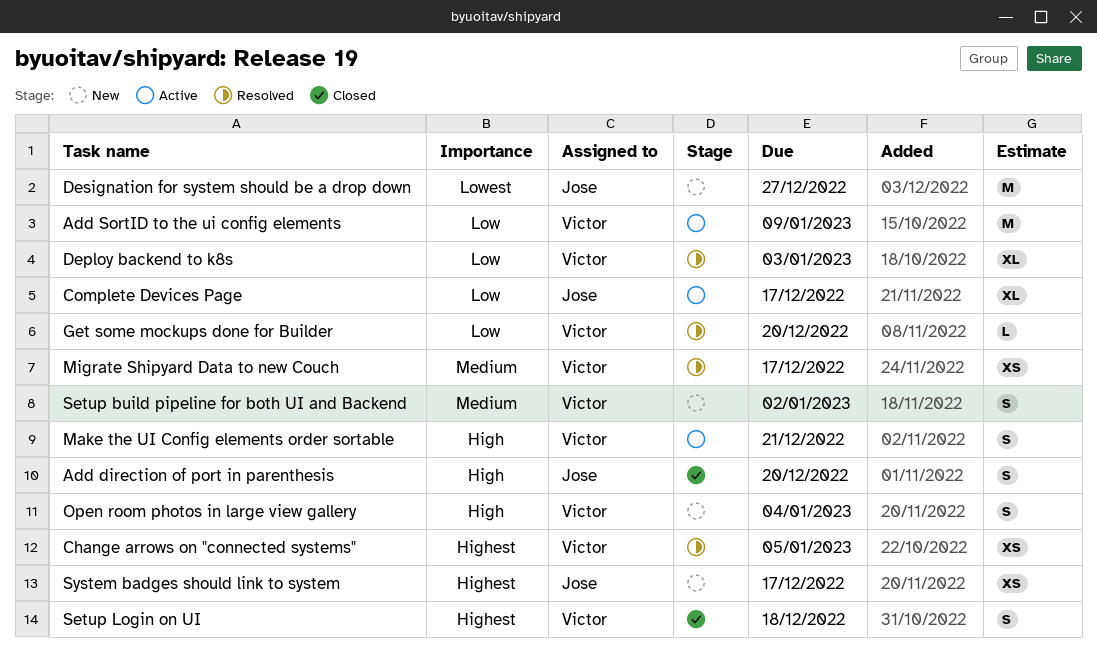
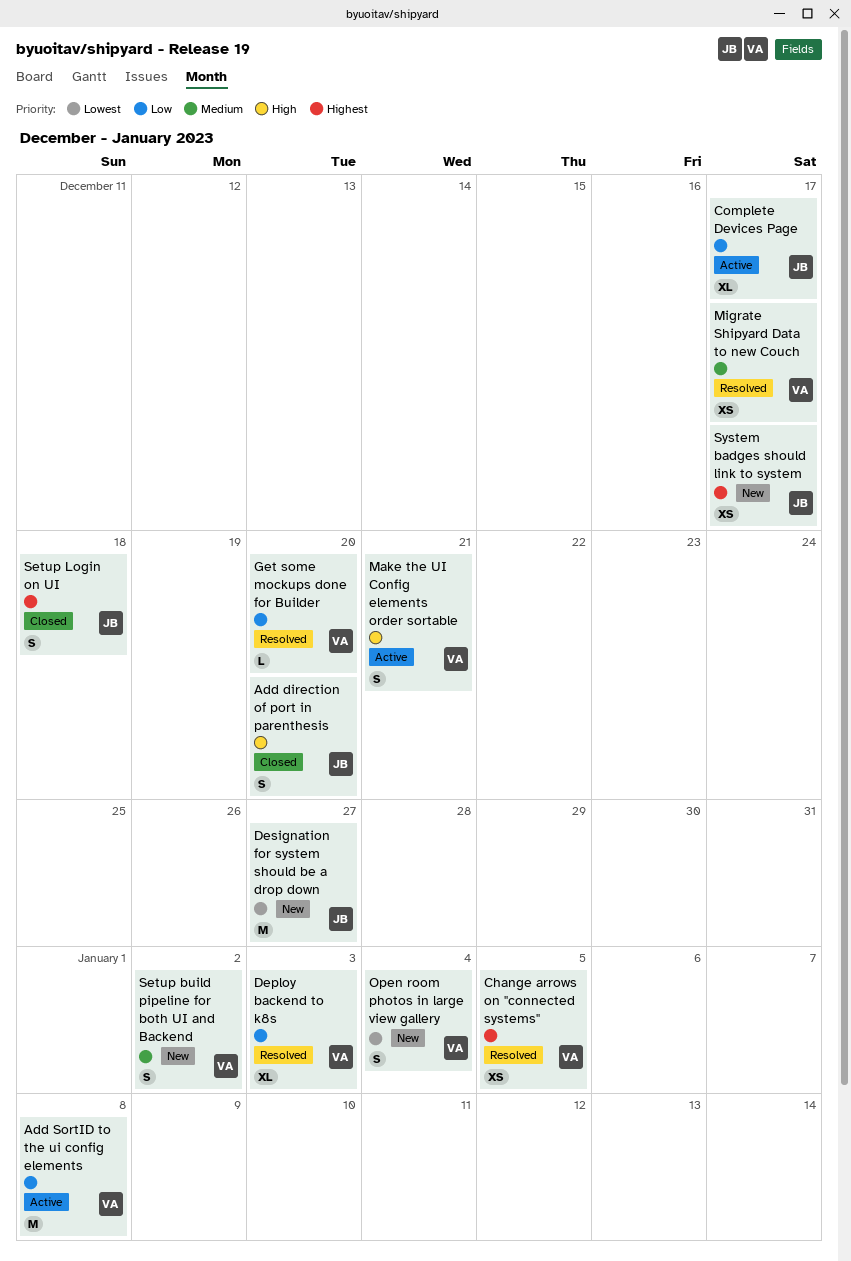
Add SortID to the ui config elements, due: Jan 9 -> Jan 8
Open room photos in large view gallery, priority: High -> Lowest
Setup Login on UI, owner: Victor -> Jose

